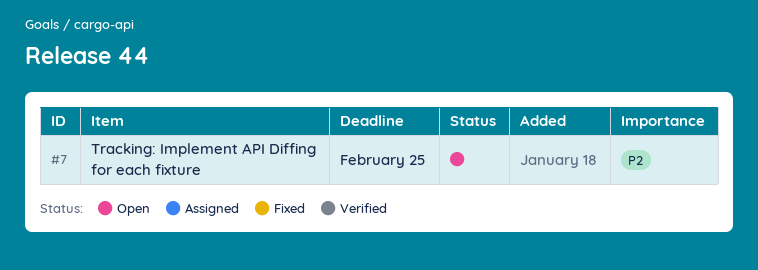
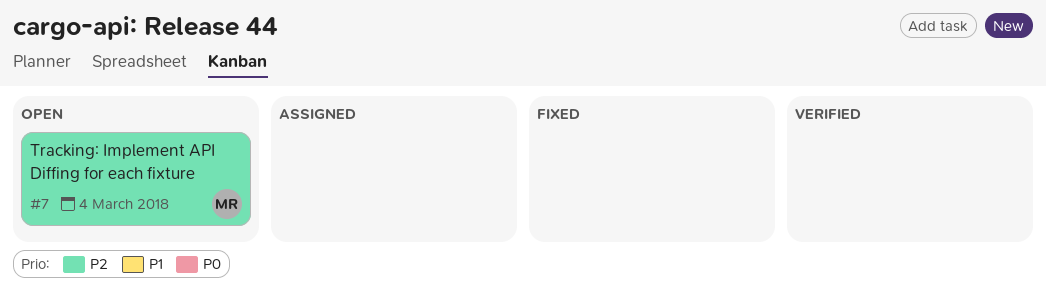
#7, due: Feb 25 -> Mar 4

